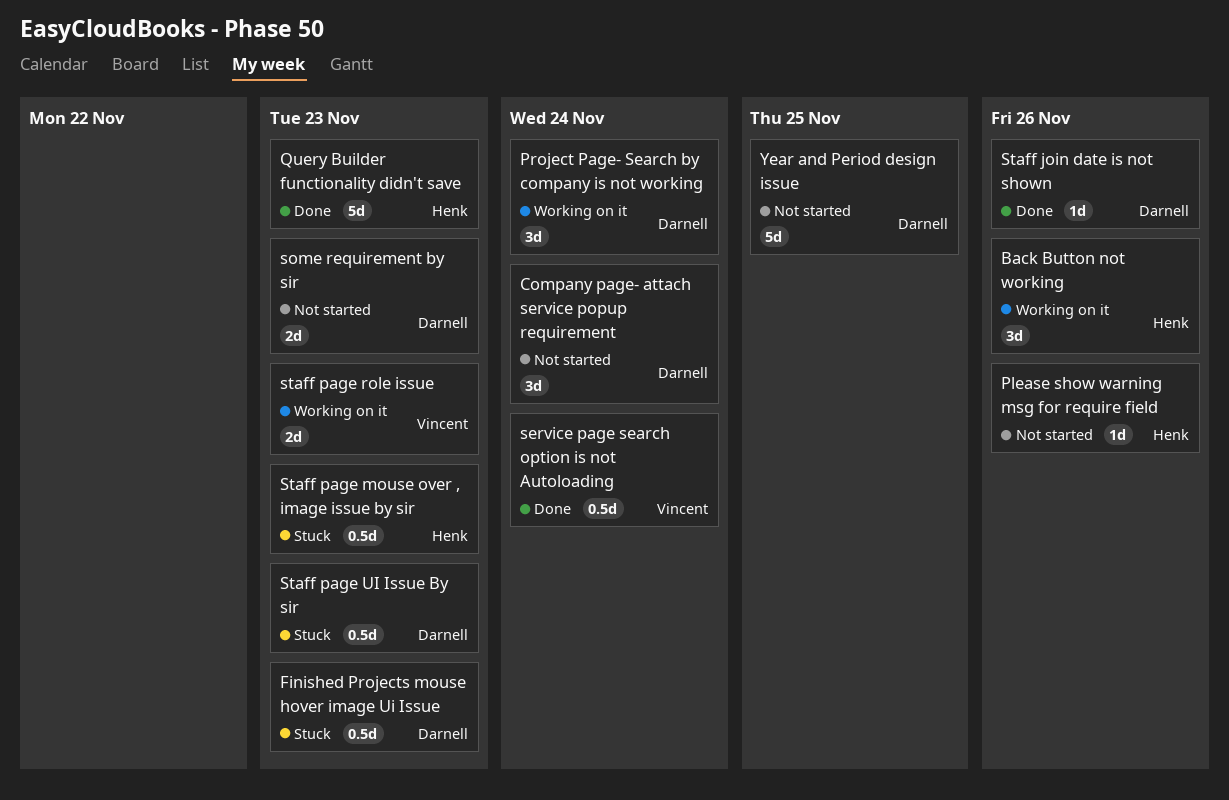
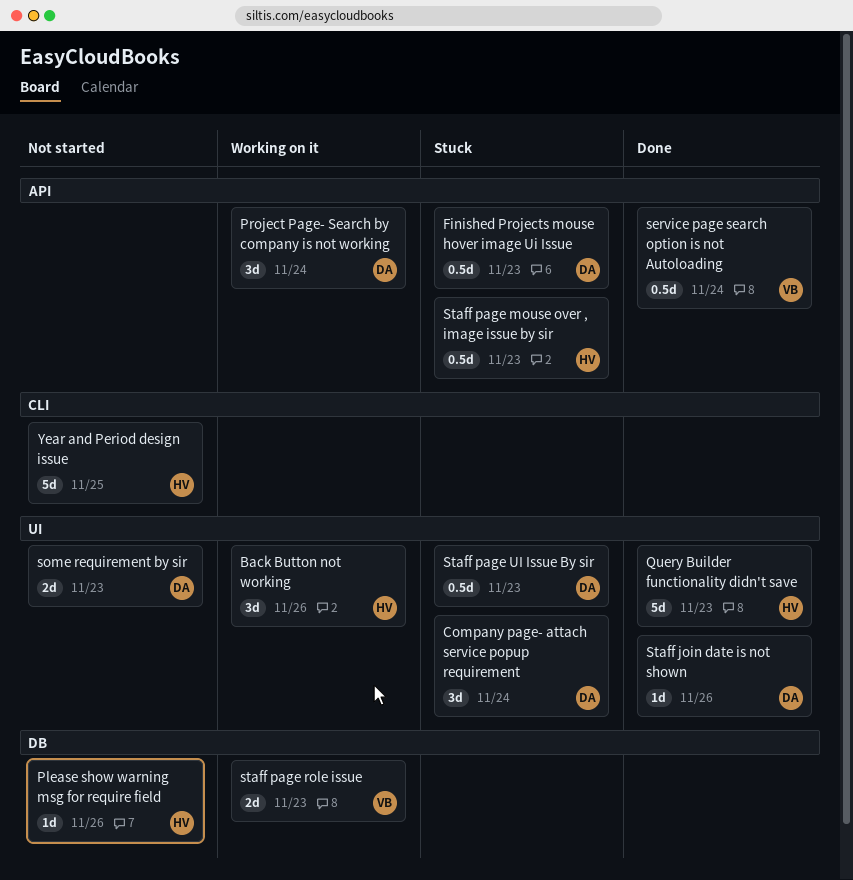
Company page- attach service popup requirement, status: Not started -> Stuck
Year and Period design issue, owner: Darnell -> Henk

